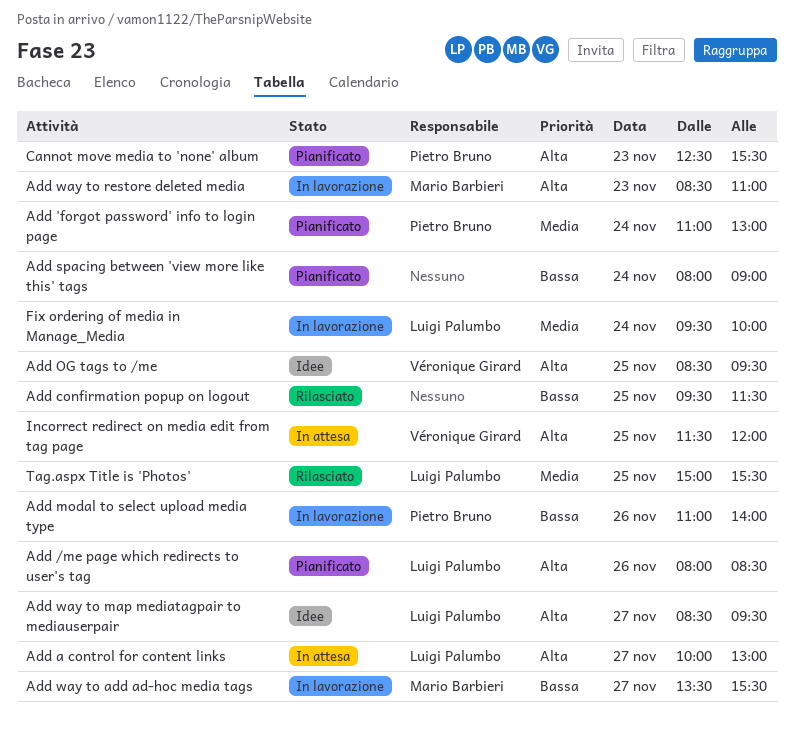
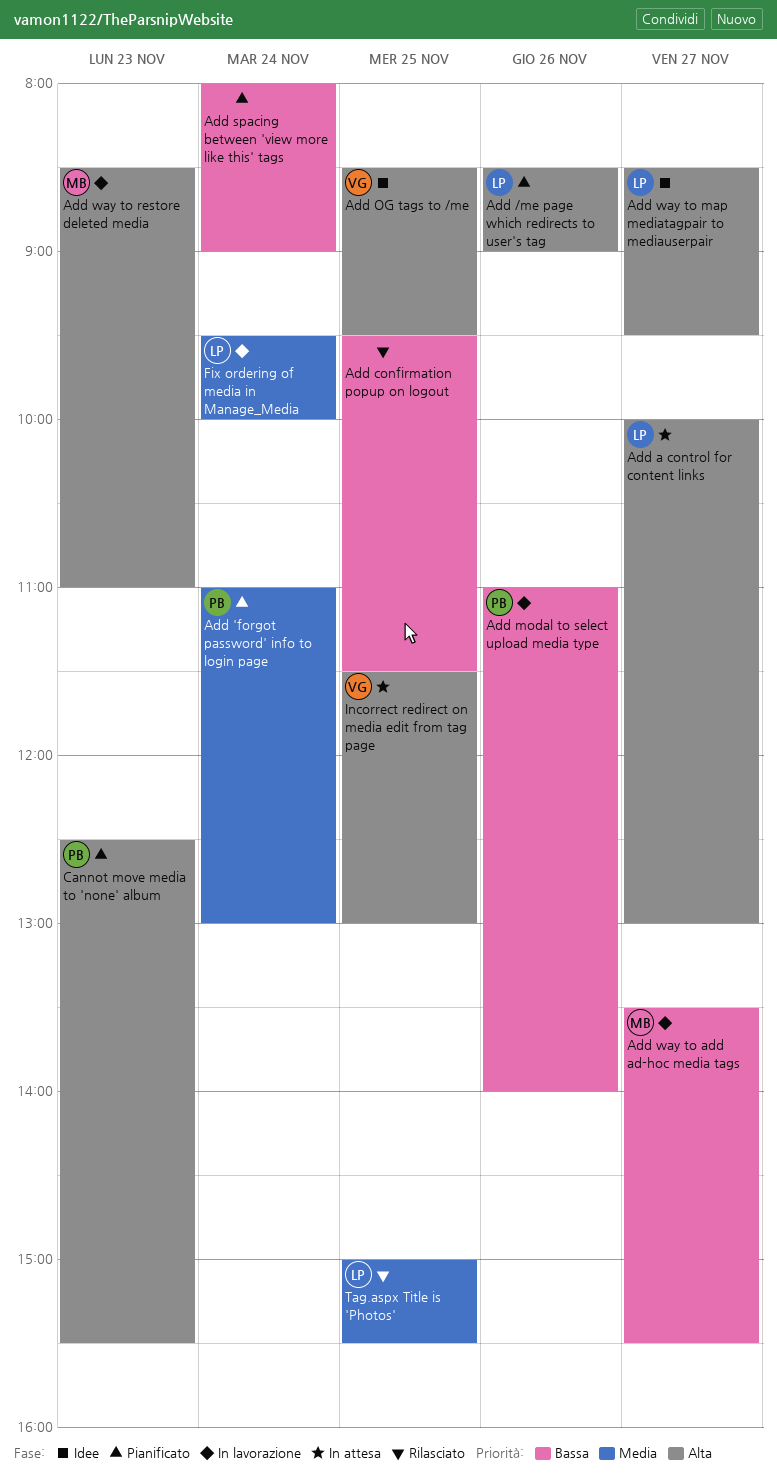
Add /me page which redirects to user's tag, begins: 08:00 -> 08:30
Add /me page which redirects to user's tag, ends: 08:30 -> 09:00
Incorrect redirect on media edit from tag page, ends: 12:00 -> 13:00

